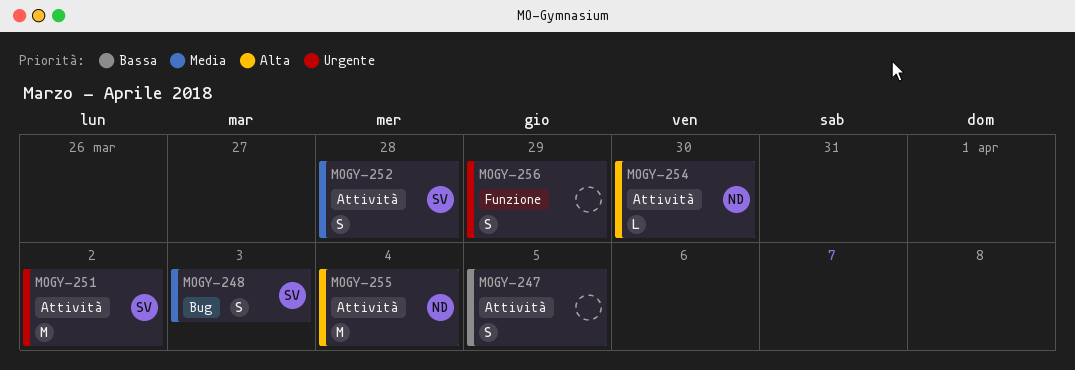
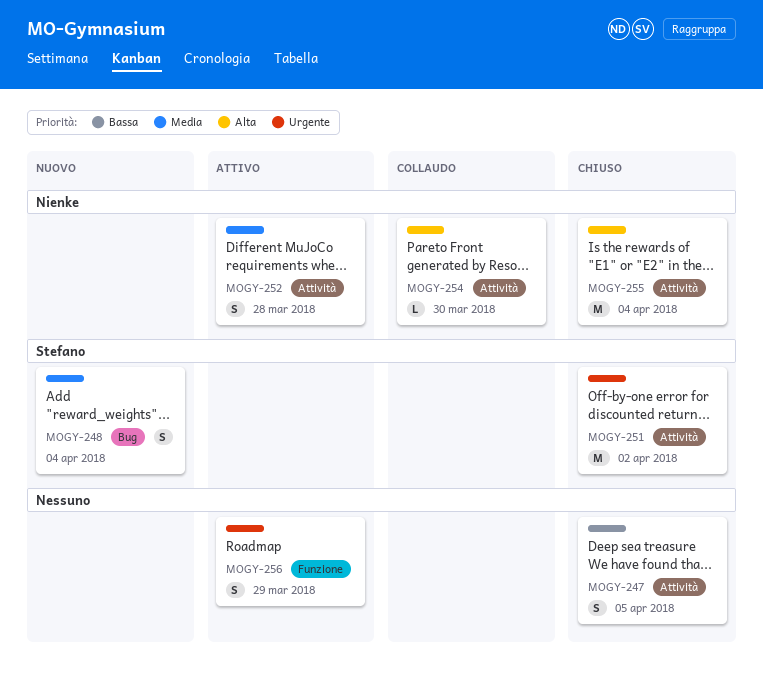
MOGY-248, due: Apr 3 -> Apr 4
MOGY-252, owner: Stefano -> Nienke

